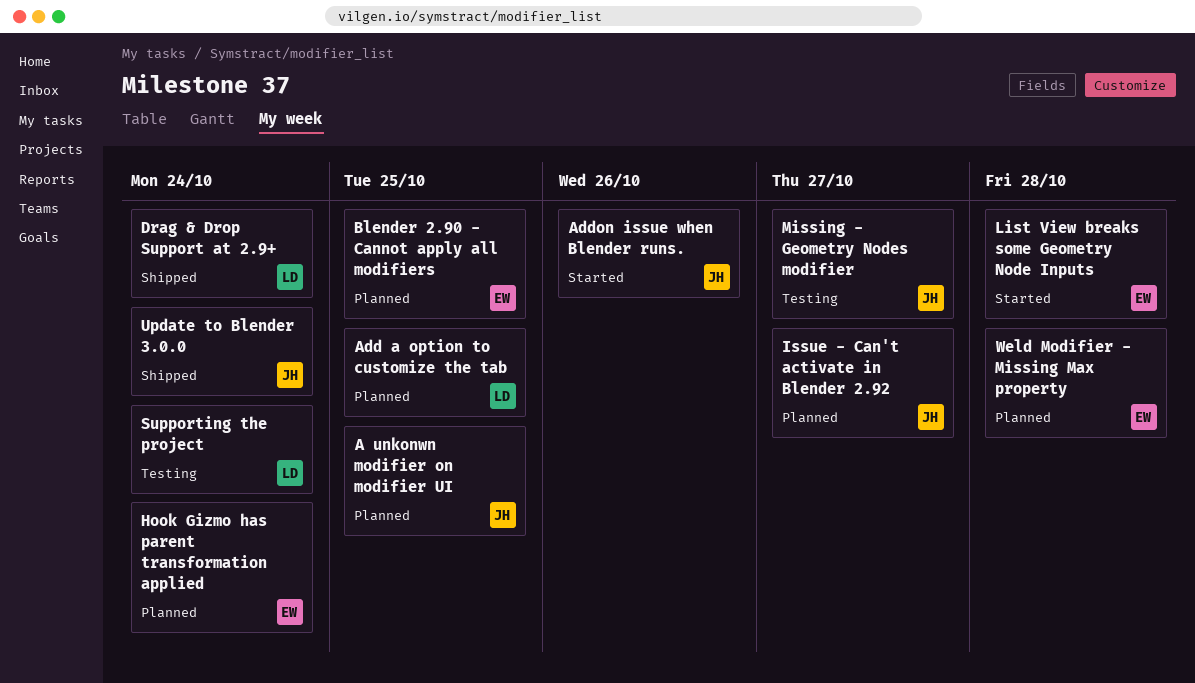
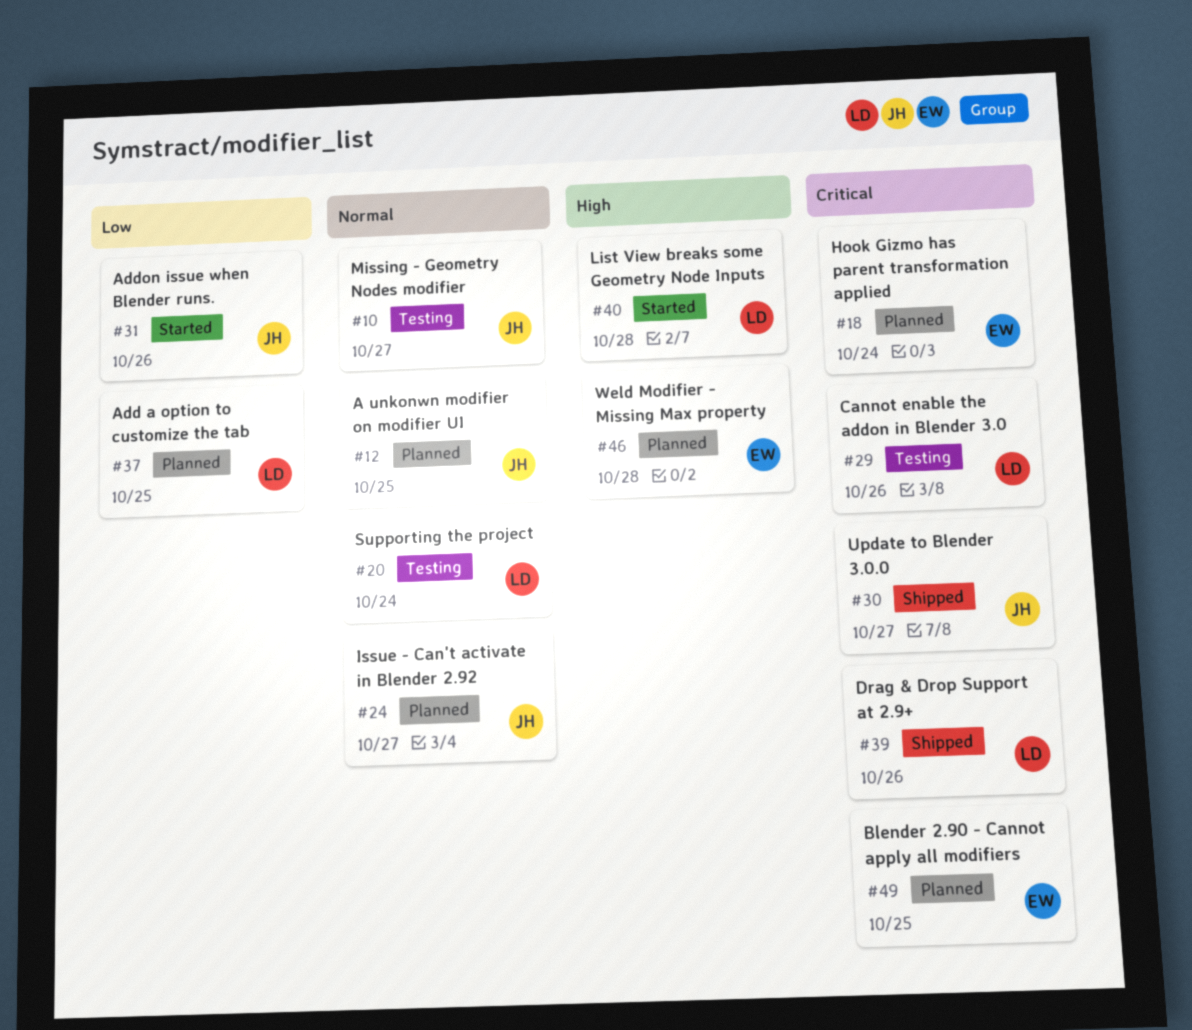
Cannot enable the addon in Blender 3.0: none -> present
Drag & Drop Support at 2.9+, due: Oct 24 -> Oct 26
List View breaks some Geometry Node Inputs, owner: EW -> LD
Update to Blender 3.0.0, due: Oct 24 -> Oct 27

